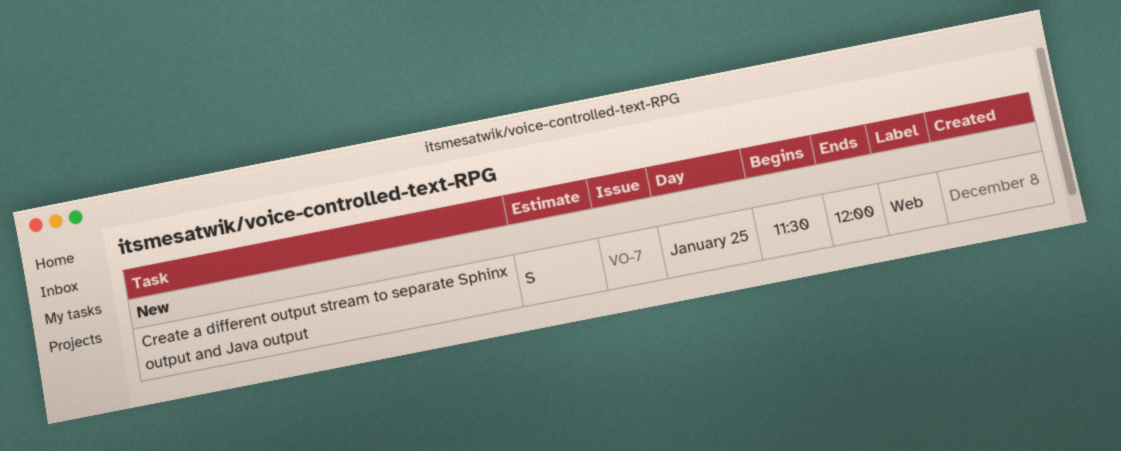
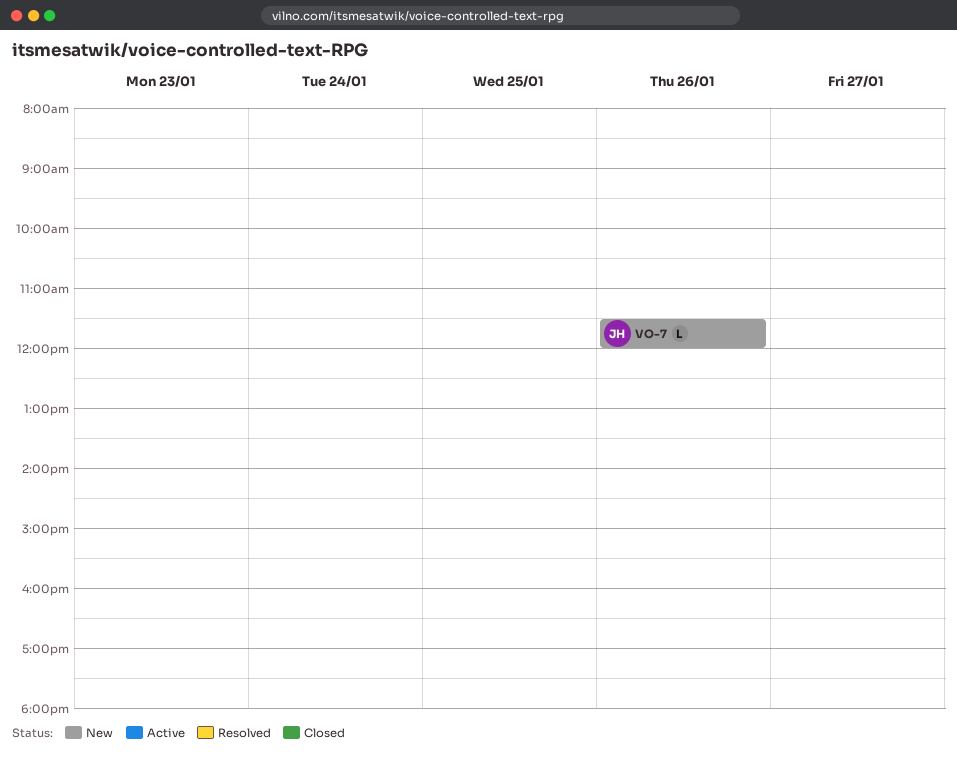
VO-7, estimate: S -> L
VO-7, day: Jan 25 -> Jan 26

